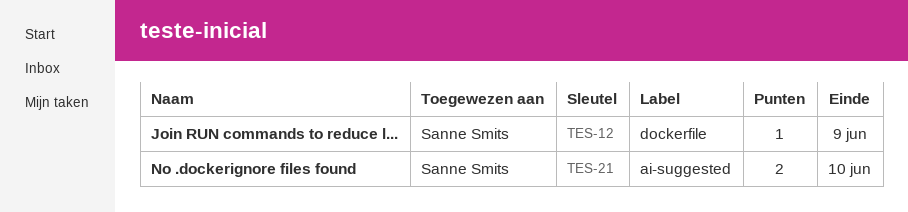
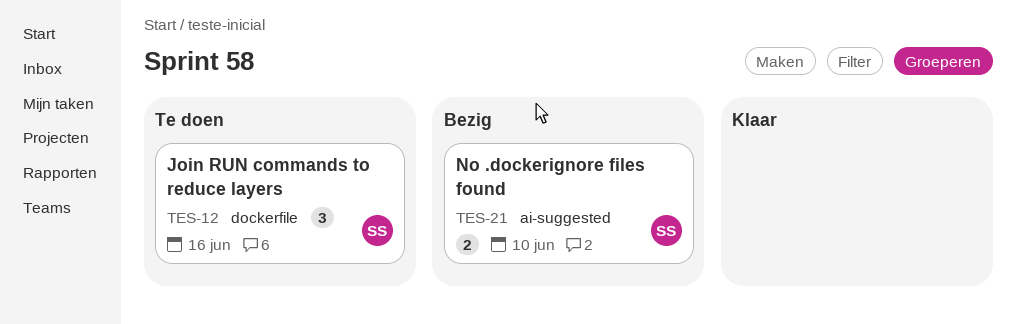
TES-12, estimate: 1 -> 3
TES-12, due: Jun 9 -> Jun 16

